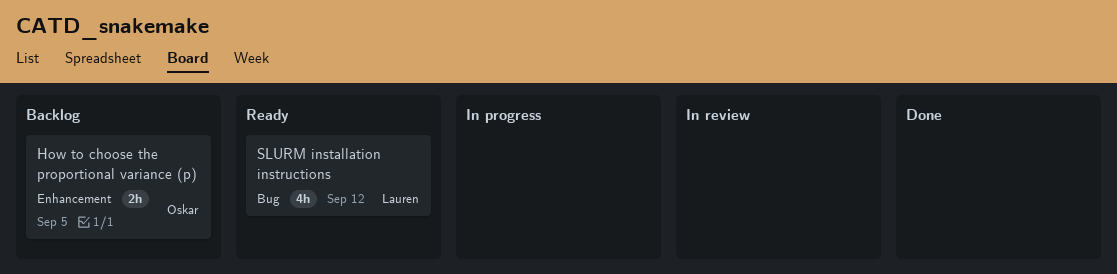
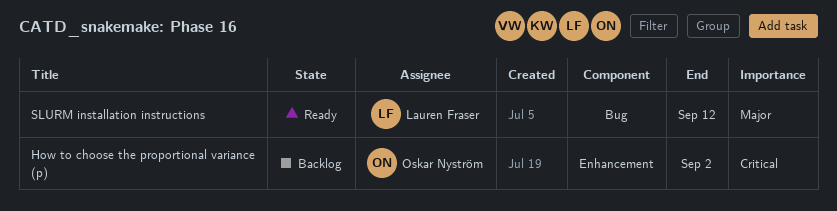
How to choose the proportional variance (p), due: Sep 5 -> Sep 2

